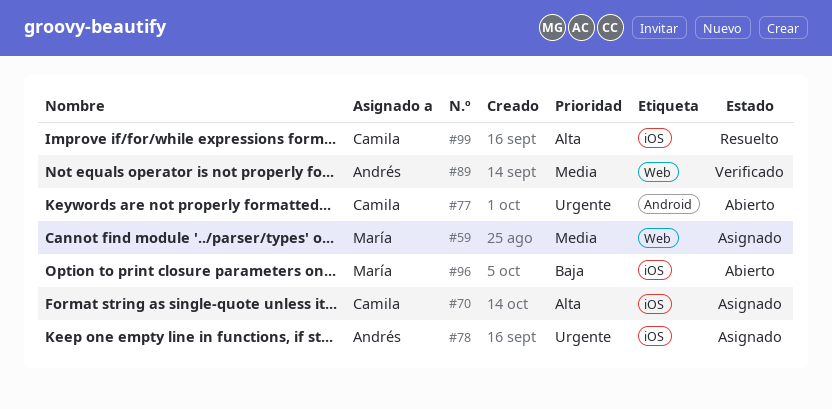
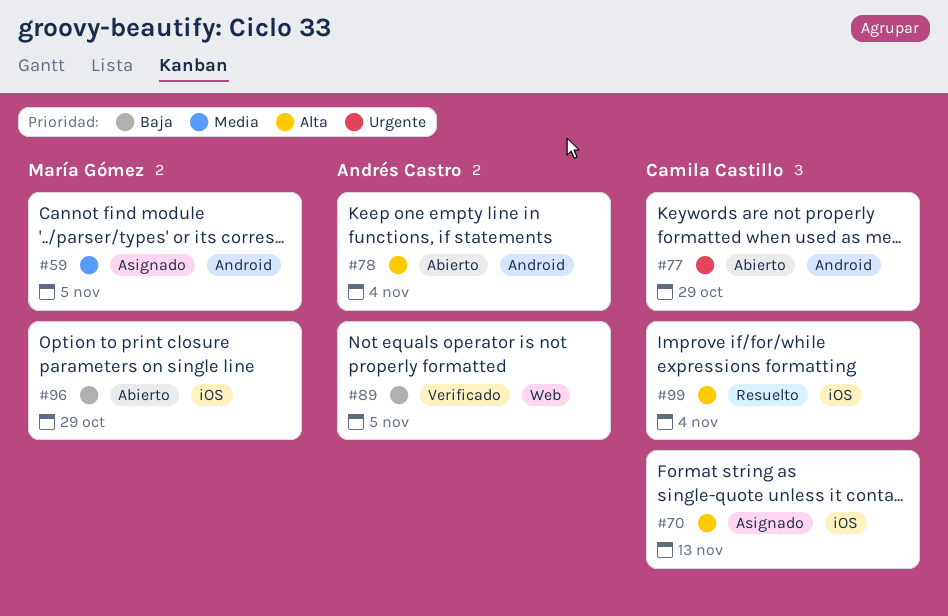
#59, label: Web -> Android
#78, status: Asignado -> Abierto
#78, priority: Urgente -> Alta
#78, label: iOS -> Android
#89, priority: Media -> Baja

